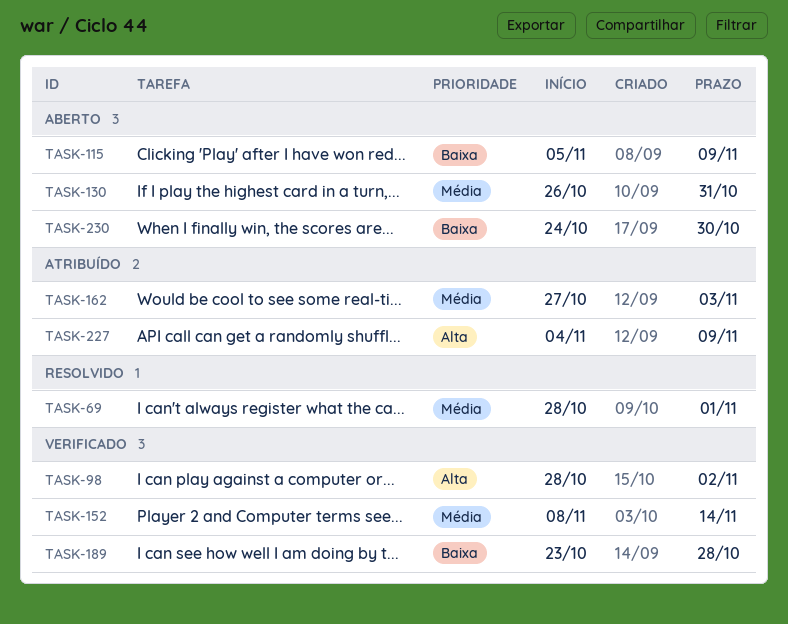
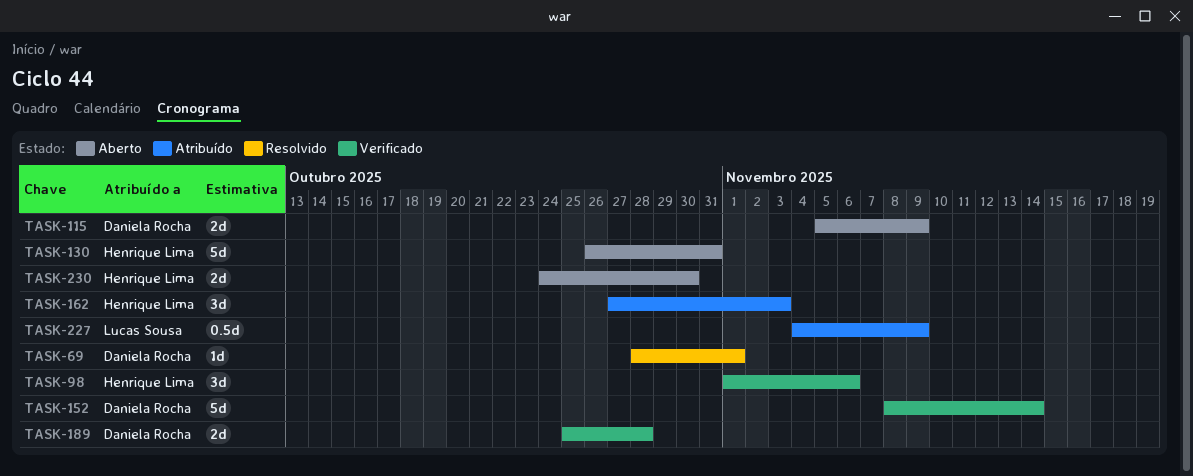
TASK-98, start: Oct 28 -> Nov 1
TASK-98, due: Nov 2 -> Nov 6
TASK-189, start: Oct 23 -> Oct 25

